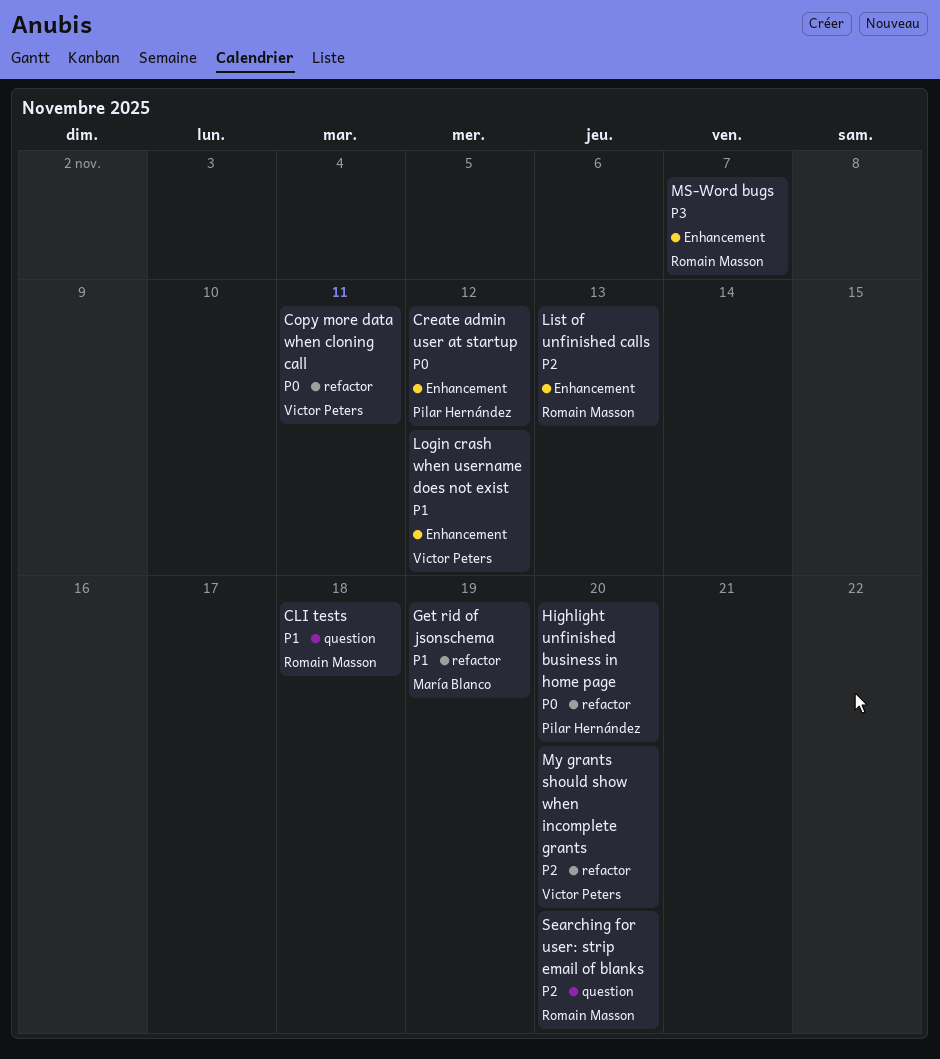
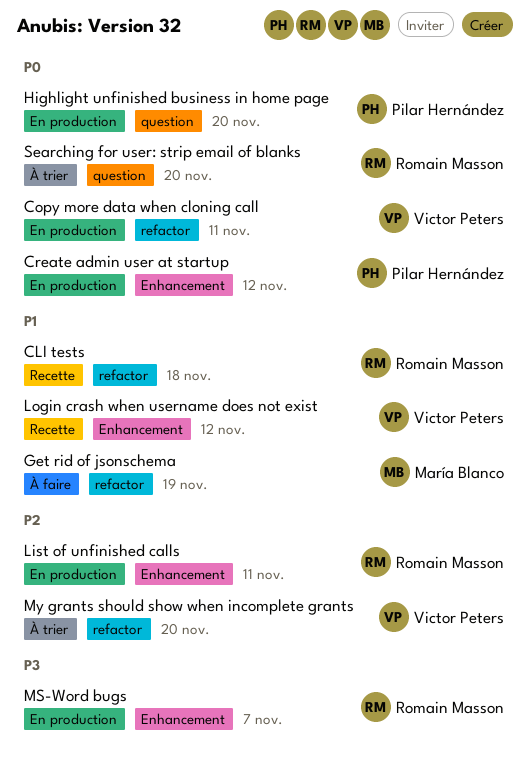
CLI tests, label: question -> refactor
Highlight unfinished business in home page, label: refactor -> question
List of unfinished calls, due: Nov 13 -> Nov 11
Searching for user: strip email of blanks, priority: P2 -> P0

